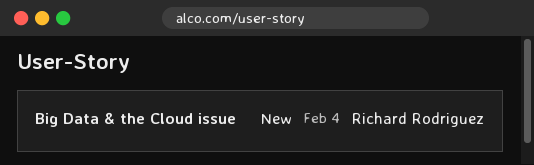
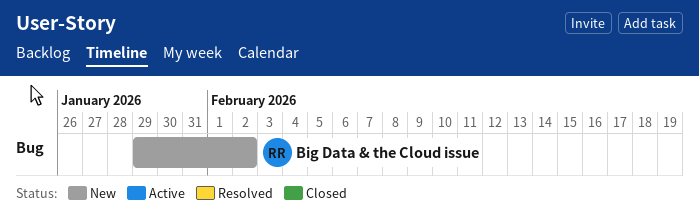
Big Data & the Cloud issue, due: Feb 4 -> Feb 2

